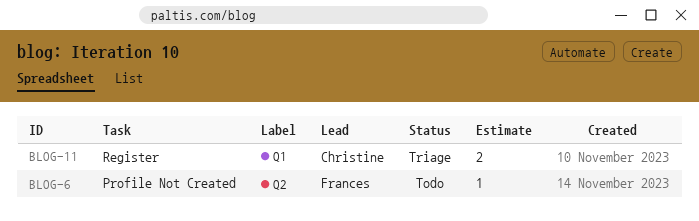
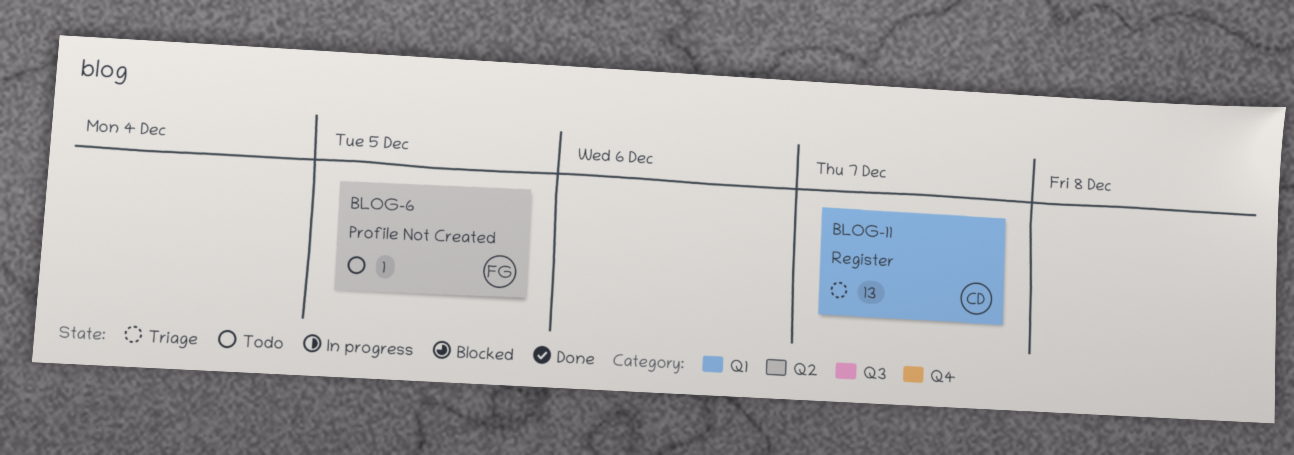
BLOG-11, estimate: 2 -> 13

